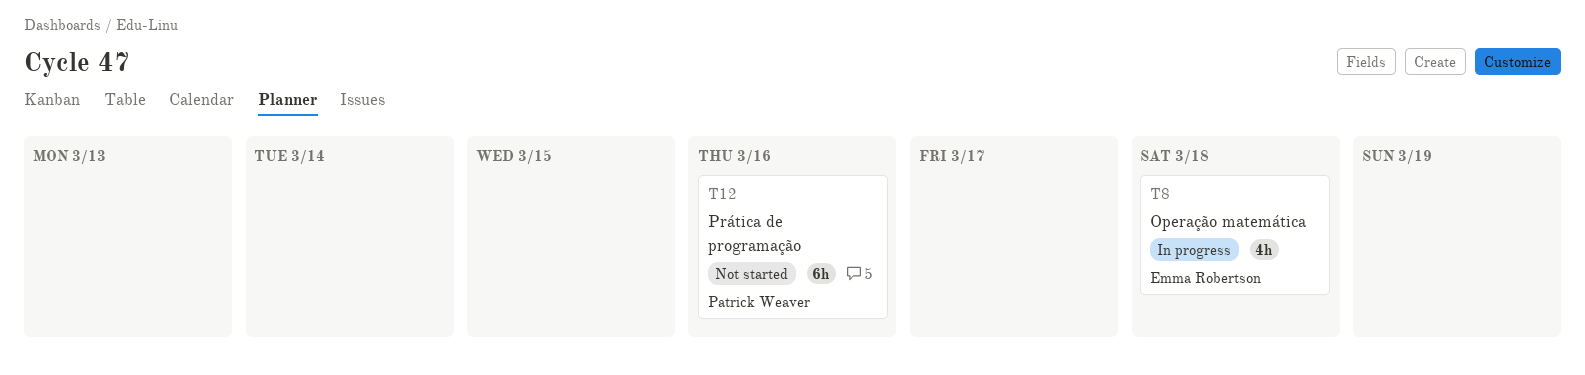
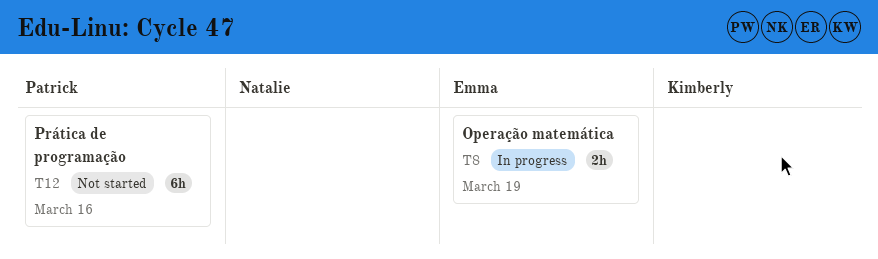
T8, estimate: 4h -> 2h
T8, due: Mar 18 -> Mar 19

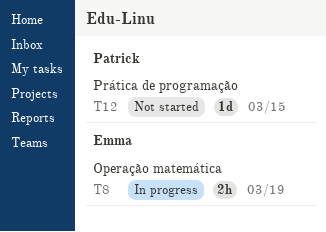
T12, estimate: 6h -> 1d
T12, due: Mar 16 -> Mar 15

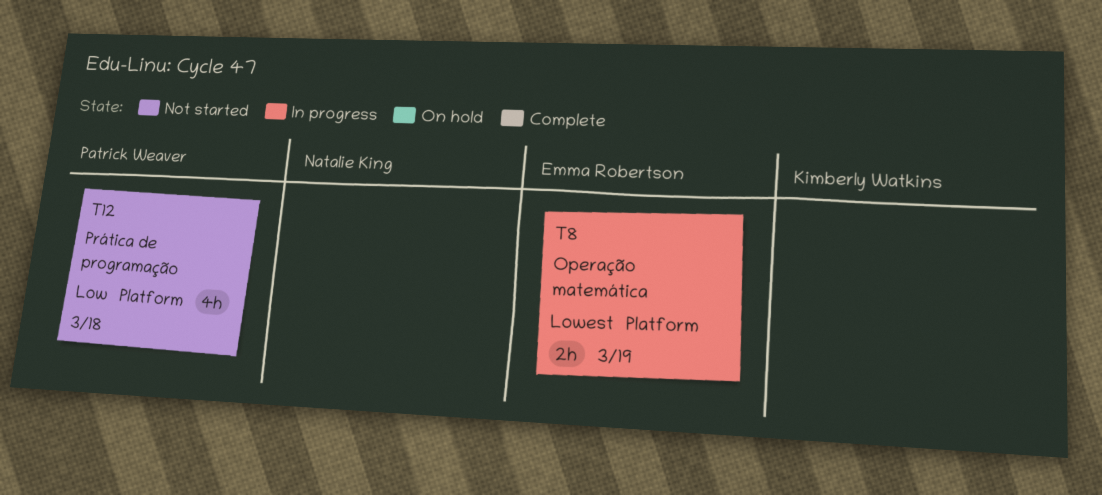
T12, estimate: 1d -> 4h
T12, due: Mar 15 -> Mar 18

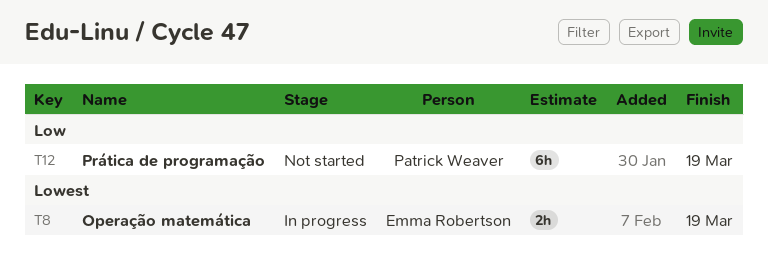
T12, estimate: 4h -> 6h
T12, due: Mar 18 -> Mar 19

